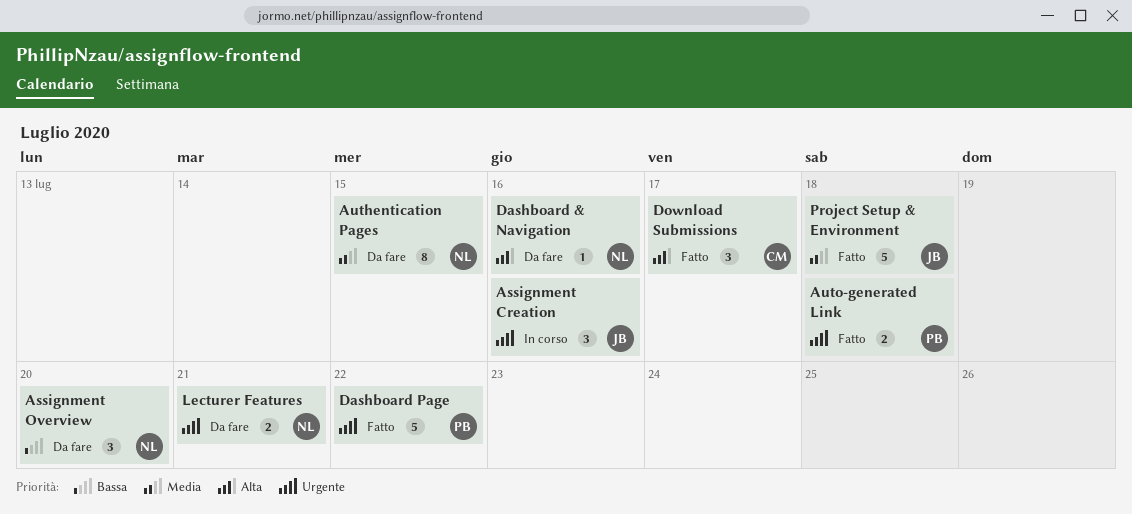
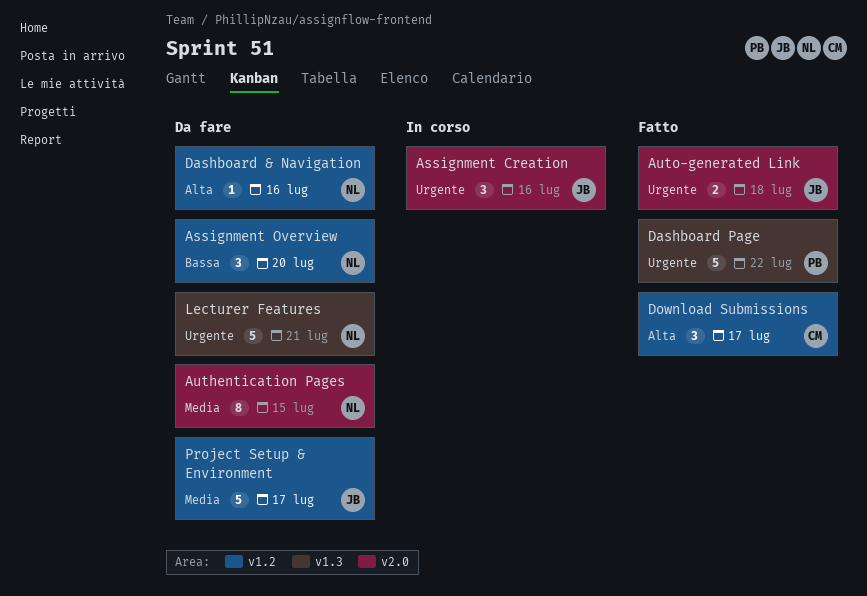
Auto-generated Link, owner: PB -> JB
Lecturer Features, estimate: 2 -> 5
Project Setup & Environment, status: Fatto -> Da fare
Project Setup & Environment, due: Jul 18 -> Jul 17

